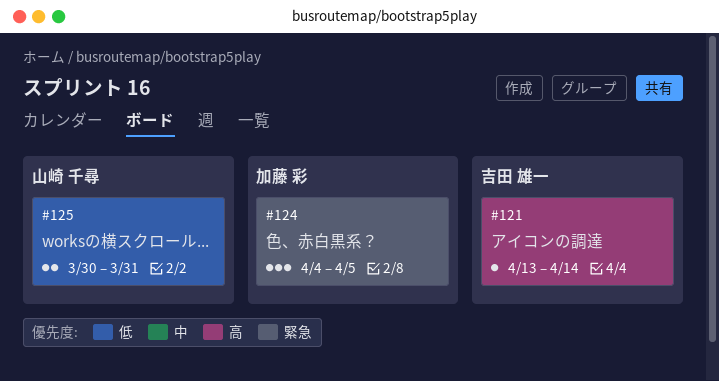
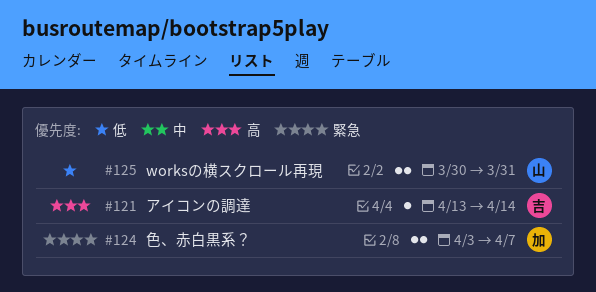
#124, estimate: 3 -> 2
#124, start: Apr 4 -> Apr 3
#124, due: Apr 5 -> Apr 7

